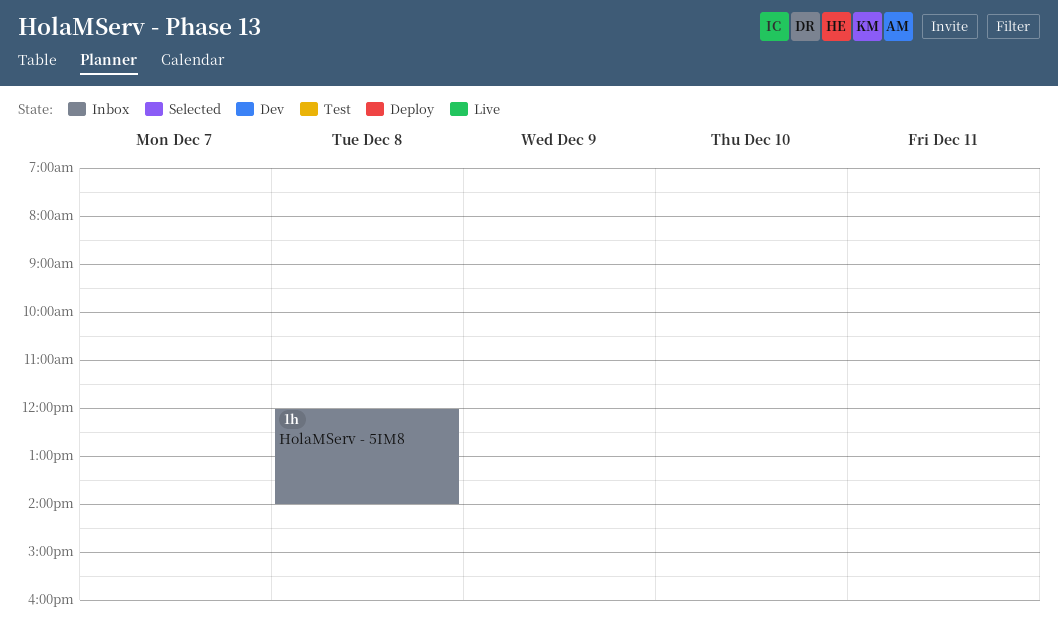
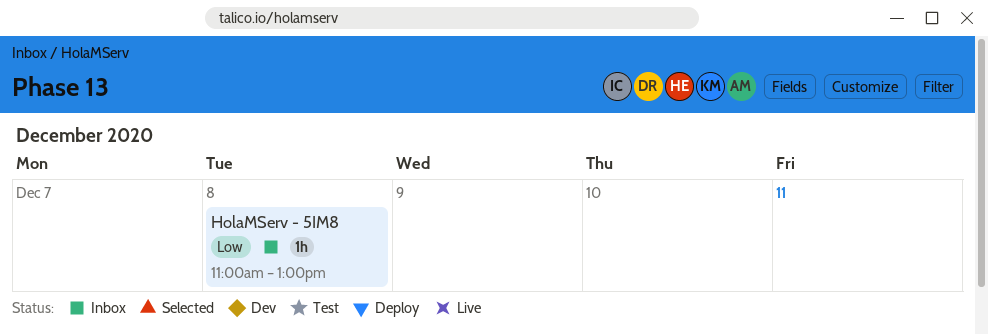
HolaMServ - 5IM8, begins: 12:00 -> 11:00
HolaMServ - 5IM8, ends: 14:00 -> 13:00

